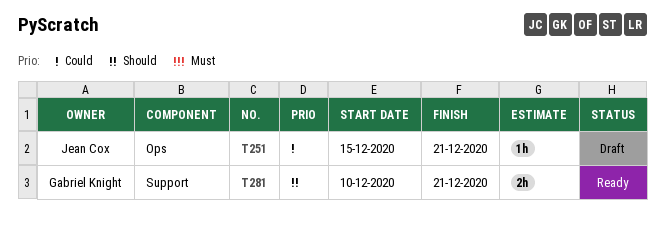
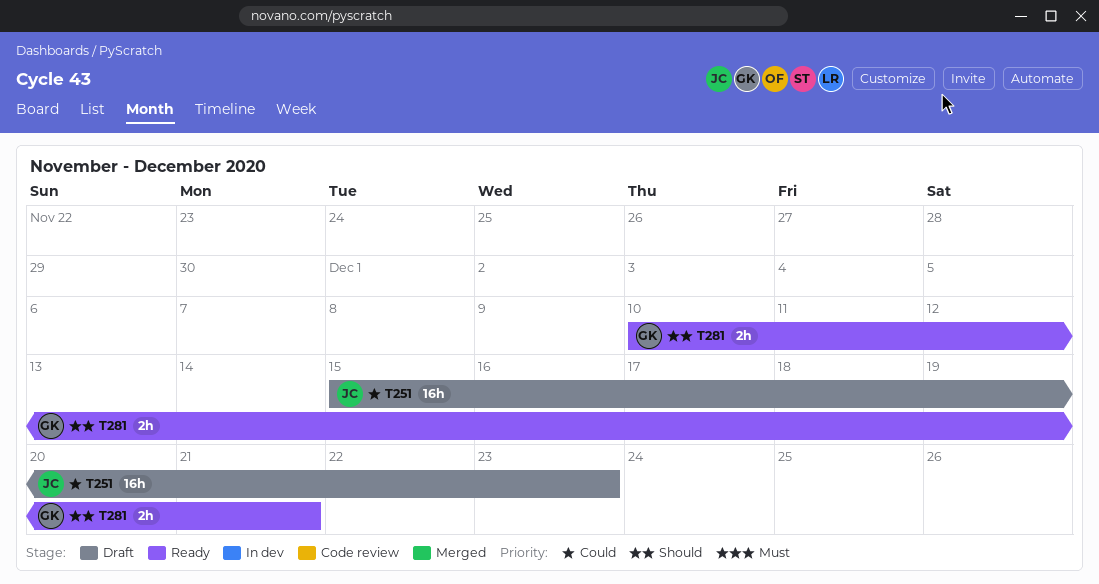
T251, estimate: 1h -> 16h
T251, due: Dec 21 -> Dec 23

